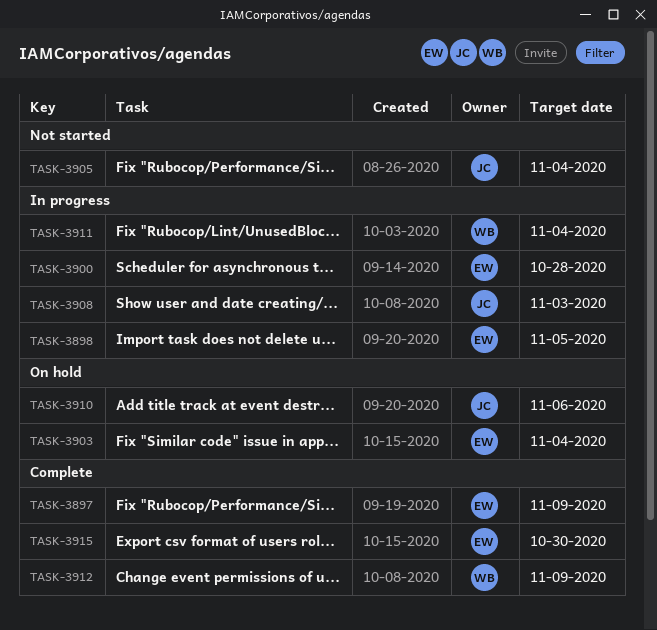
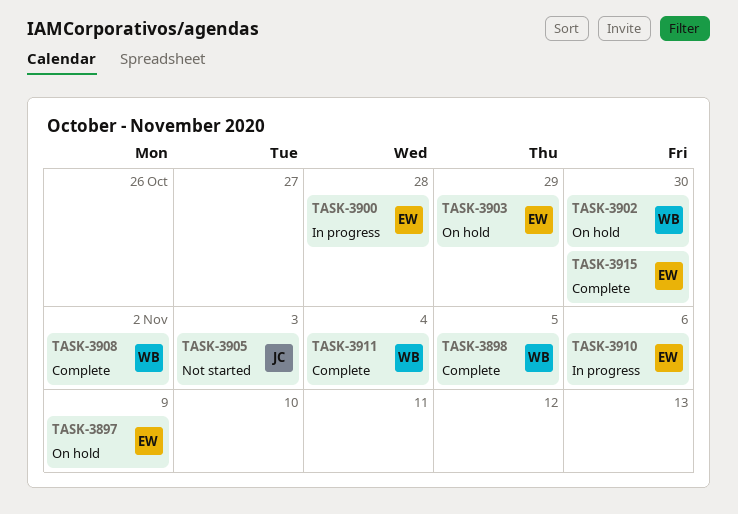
TASK-3897, status: Complete -> On hold
TASK-3898, status: In progress -> Complete
TASK-3898, owner: EW -> WB
TASK-3902: none -> present
TASK-3903, due: Nov 4 -> Oct 29
TASK-3905, due: Nov 4 -> Nov 3
TASK-3908, status: In progress -> Complete
TASK-3908, owner: JC -> WB
TASK-3908, due: Nov 3 -> Nov 2
TASK-3910, status: On hold -> In progress
TASK-3910, owner: JC -> EW
TASK-3911, status: In progress -> Complete
TASK-3912: present -> none

